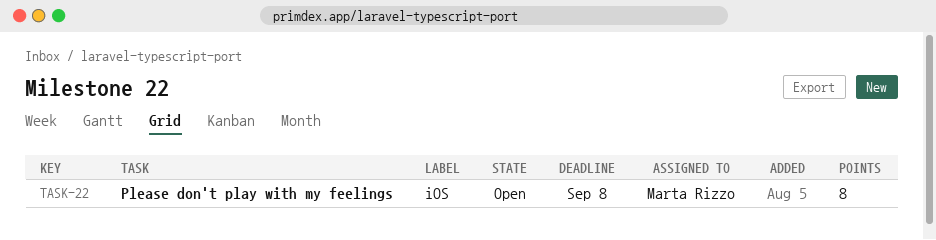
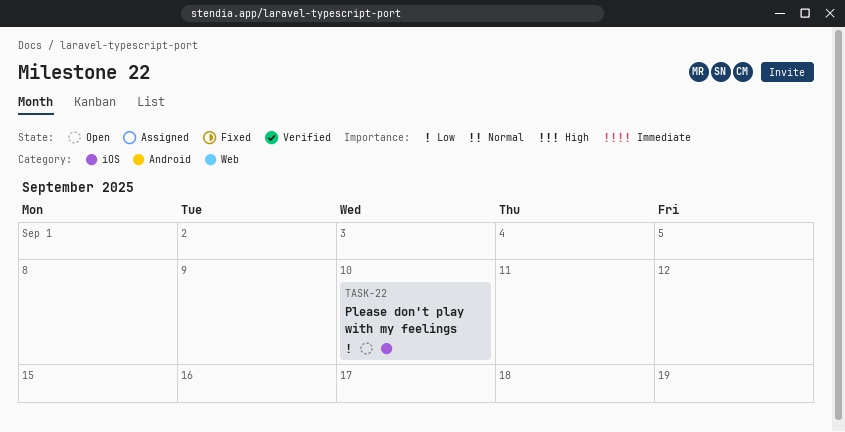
TASK-22, due: Sep 8 -> Sep 10

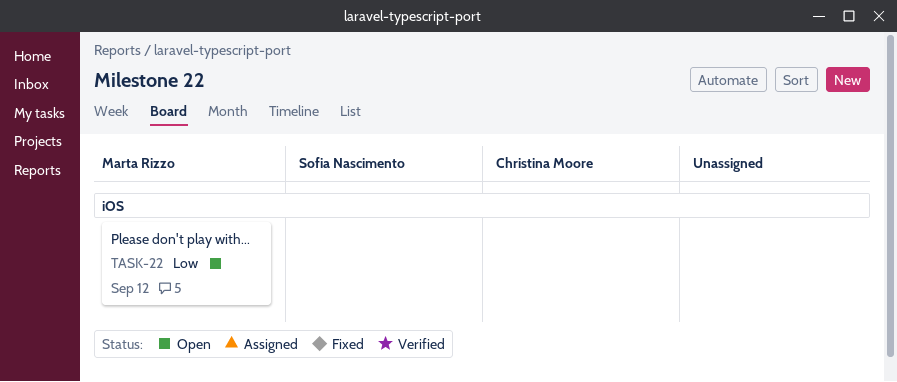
TASK-22, due: Sep 10 -> Sep 12

